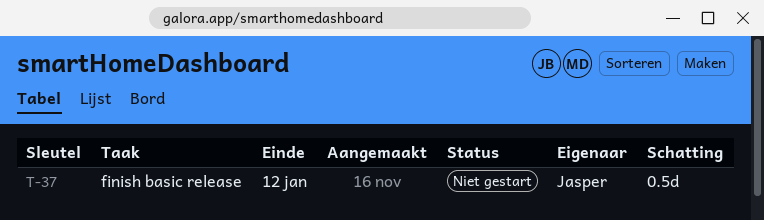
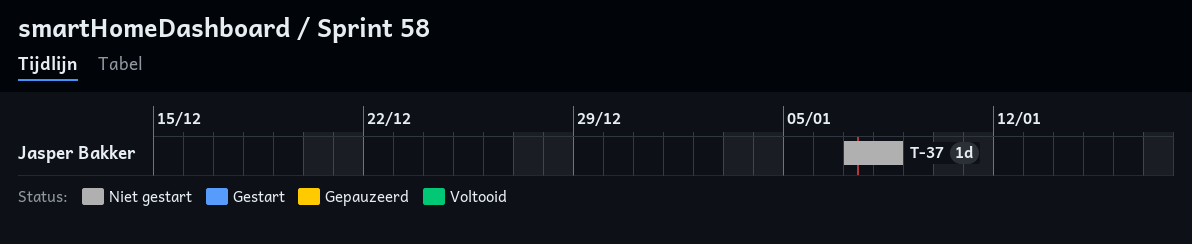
T-37, estimate: 0.5d -> 1d
T-37, due: Jan 12 -> Jan 8

